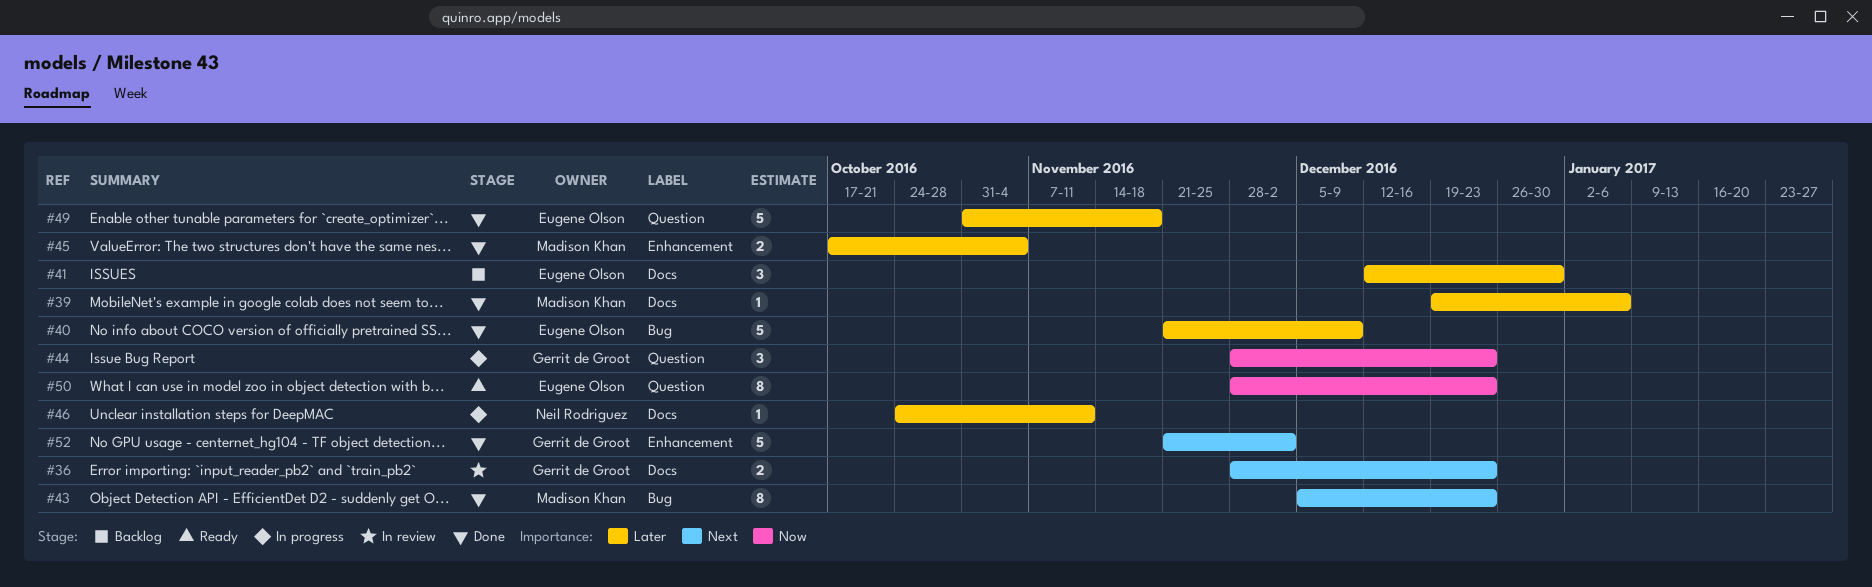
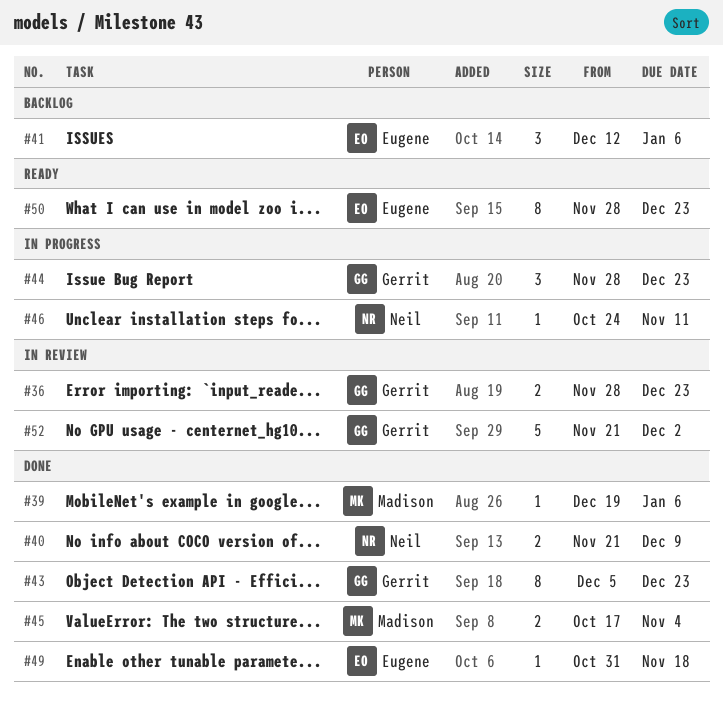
#40, owner: Eugene Olson -> Neil Rodriguez
#40, estimate: 5 -> 2
#41, due: Dec 30 -> Jan 6
#43, owner: Madison Khan -> Gerrit de Groot
#49, estimate: 5 -> 1
#52, status: Done -> In review

